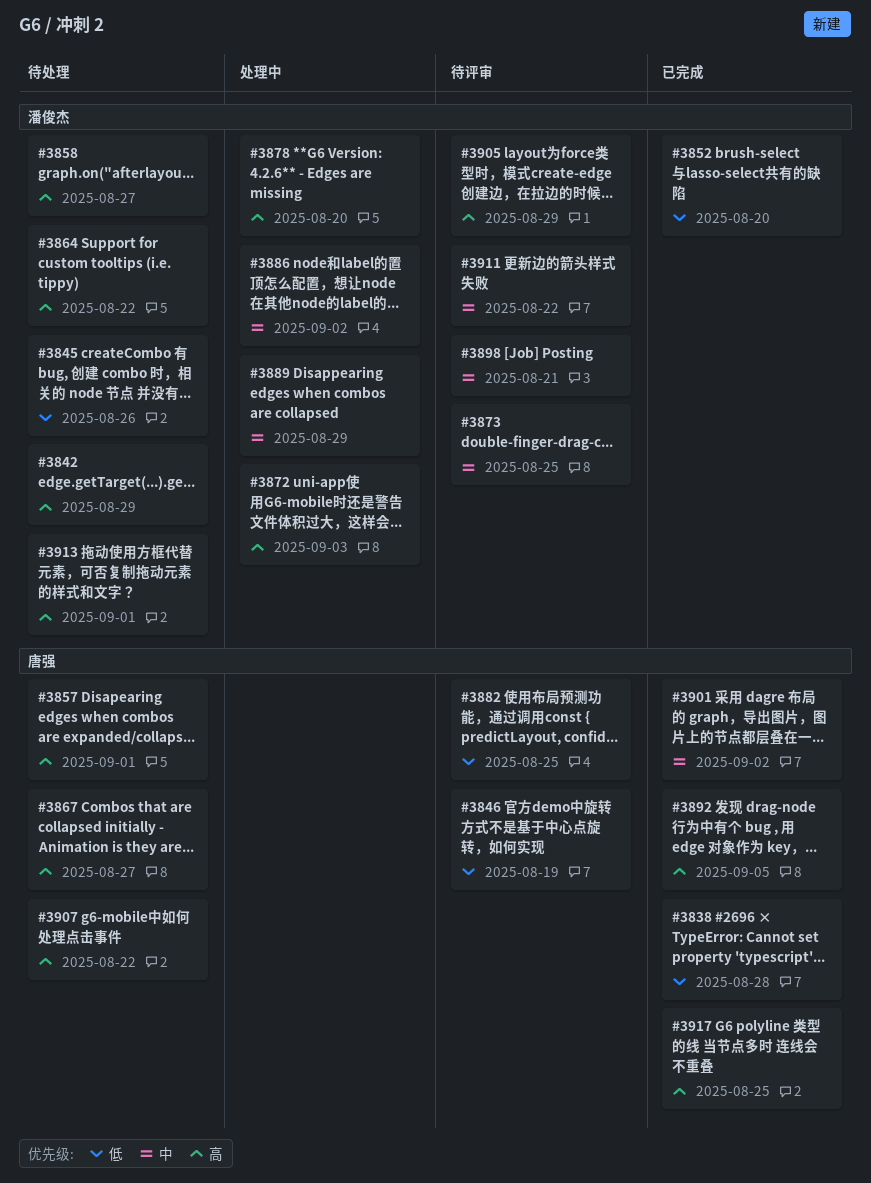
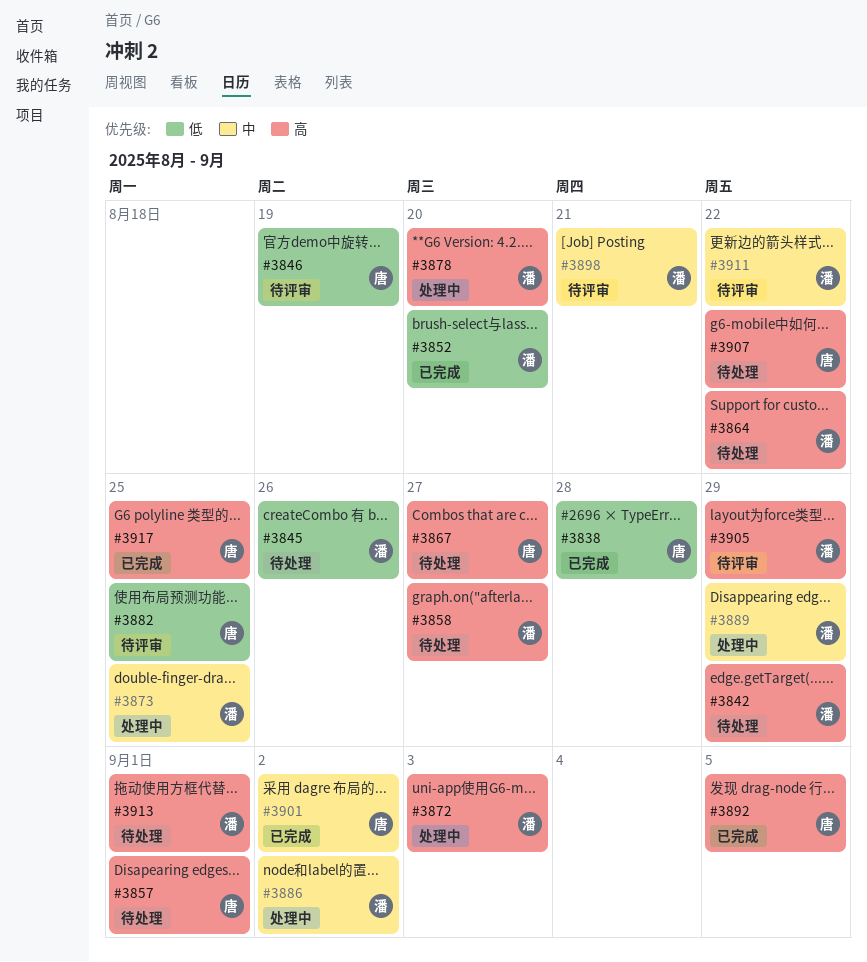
#3873, status: 待评审 -> 处理中

